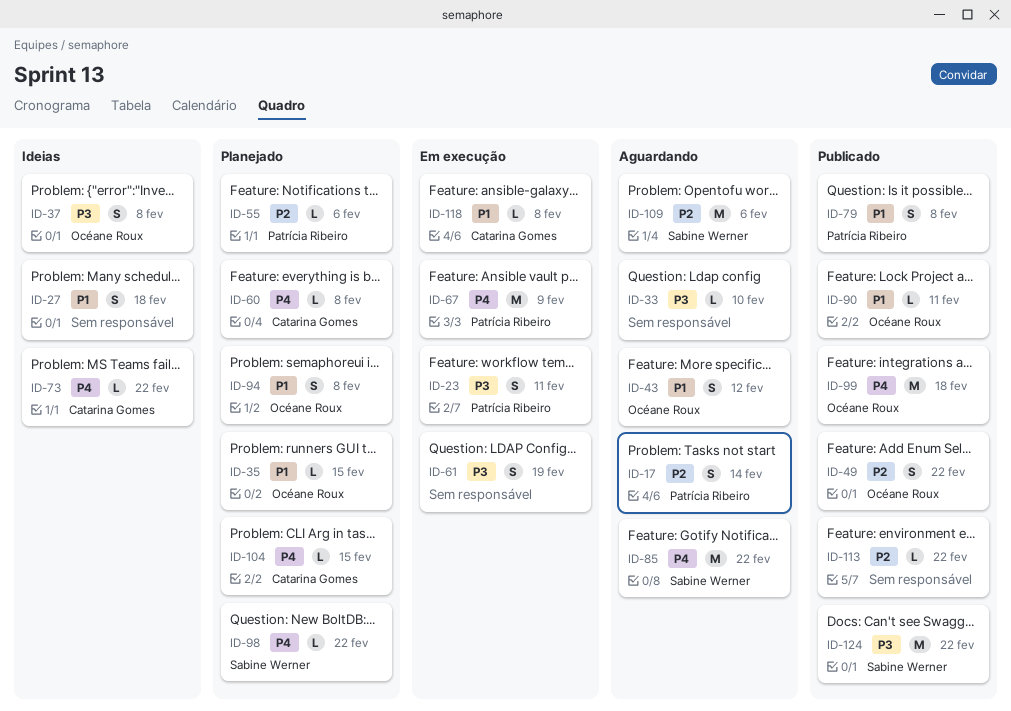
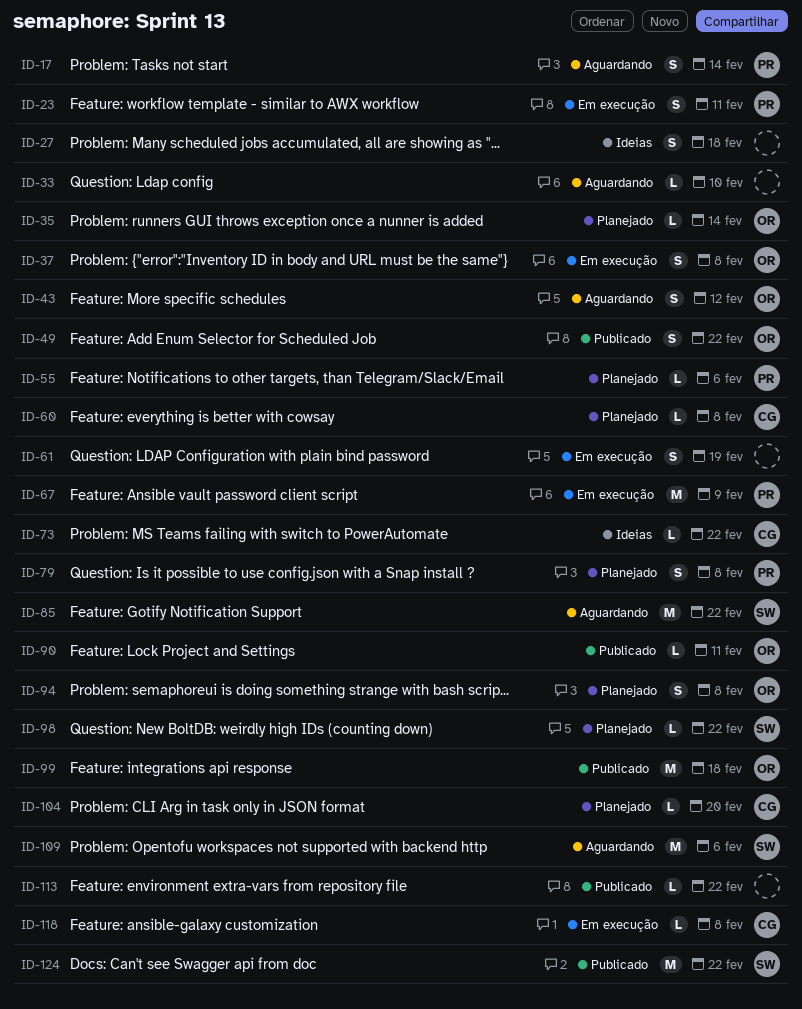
ID-35, due: Feb 15 -> Feb 14
ID-37, status: Ideias -> Em execução
ID-79, status: Publicado -> Planejado
ID-104, due: Feb 15 -> Feb 20

